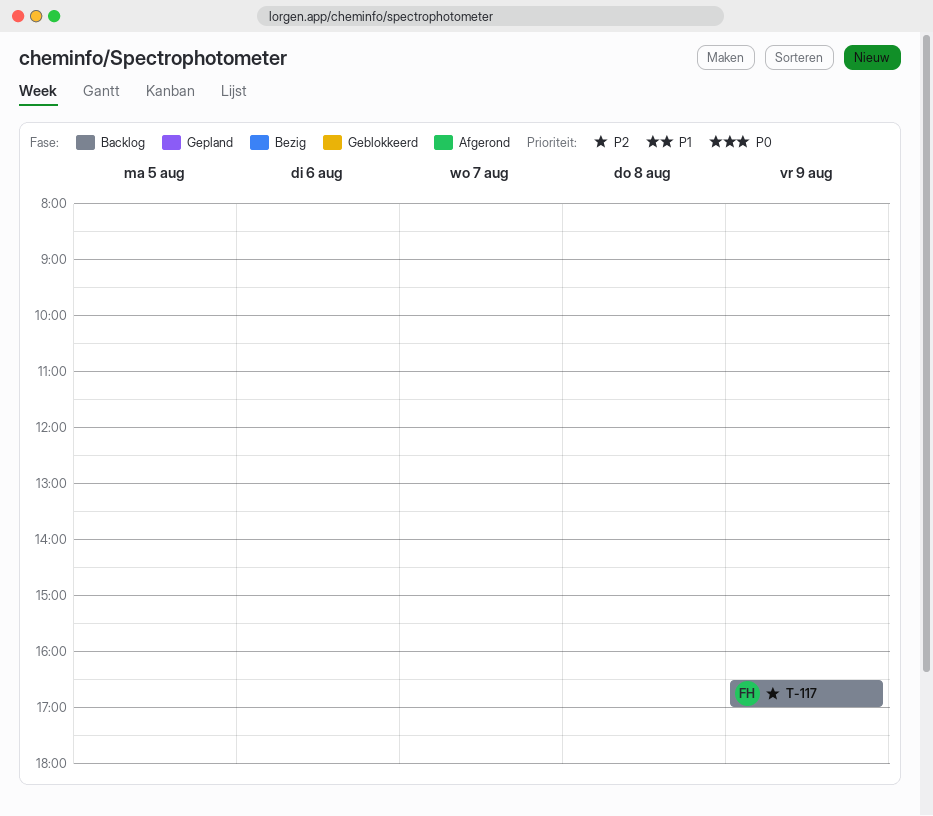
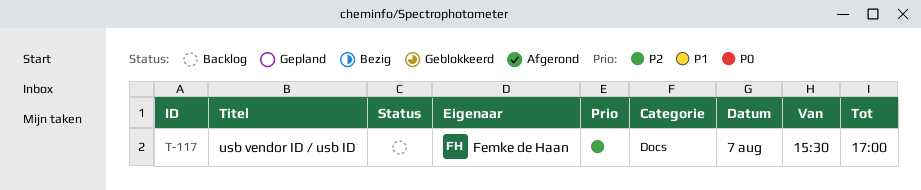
T-117, day: Aug 9 -> Aug 7
T-117, begins: 16:30 -> 15:30

